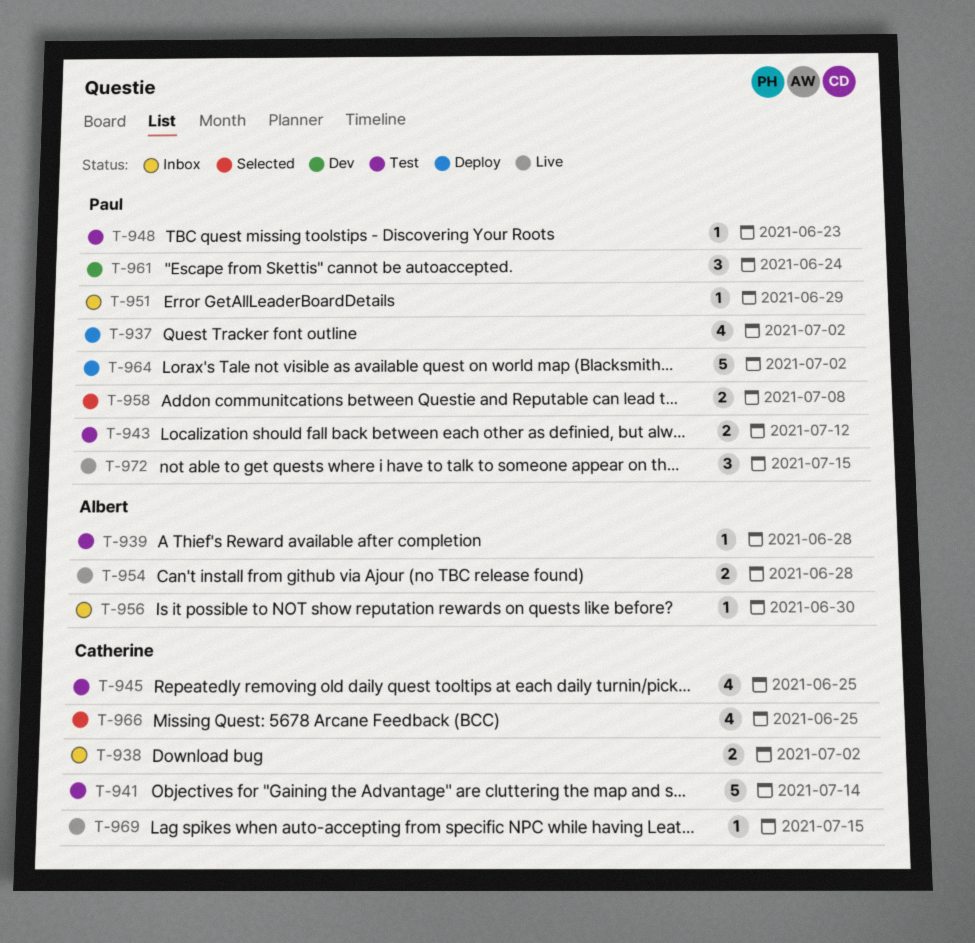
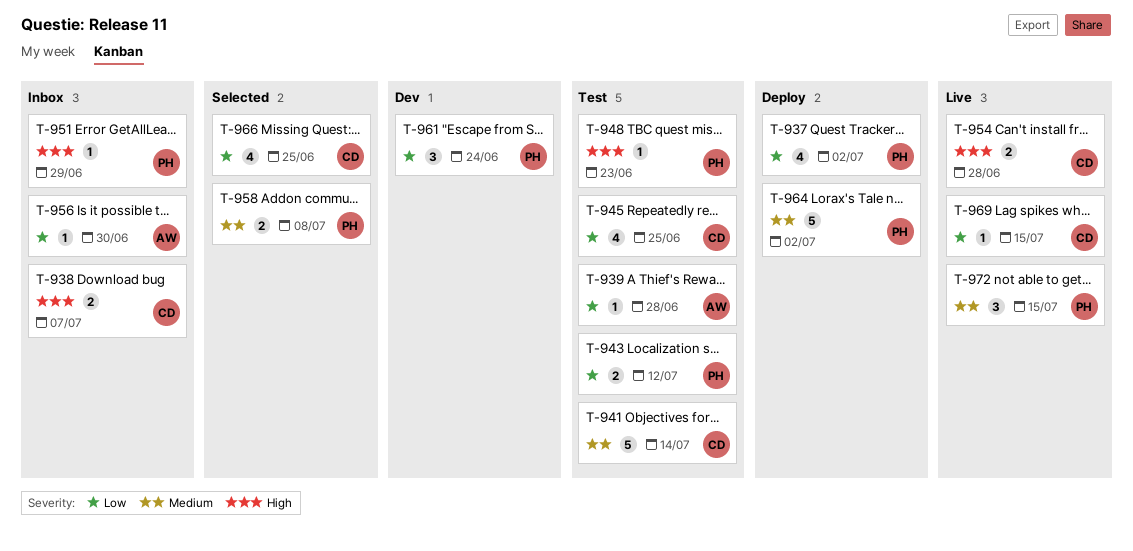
T-938, due: Jul 2 -> Jul 7
T-954, owner: Albert -> Catherine

